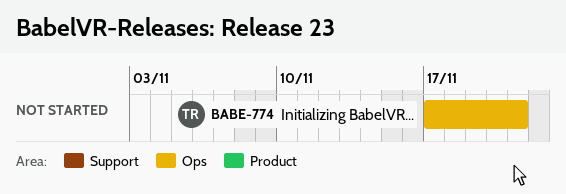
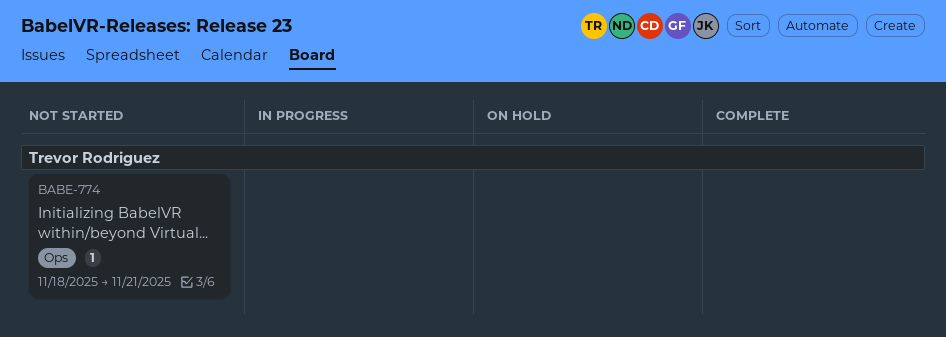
BABE-774, start: Nov 17 -> Nov 18

